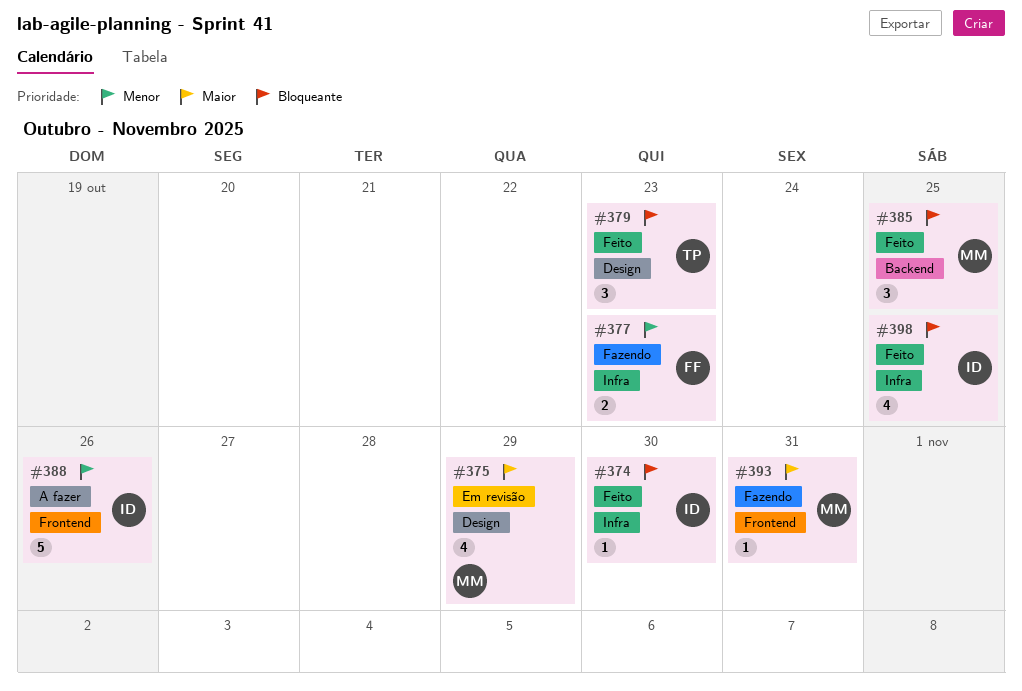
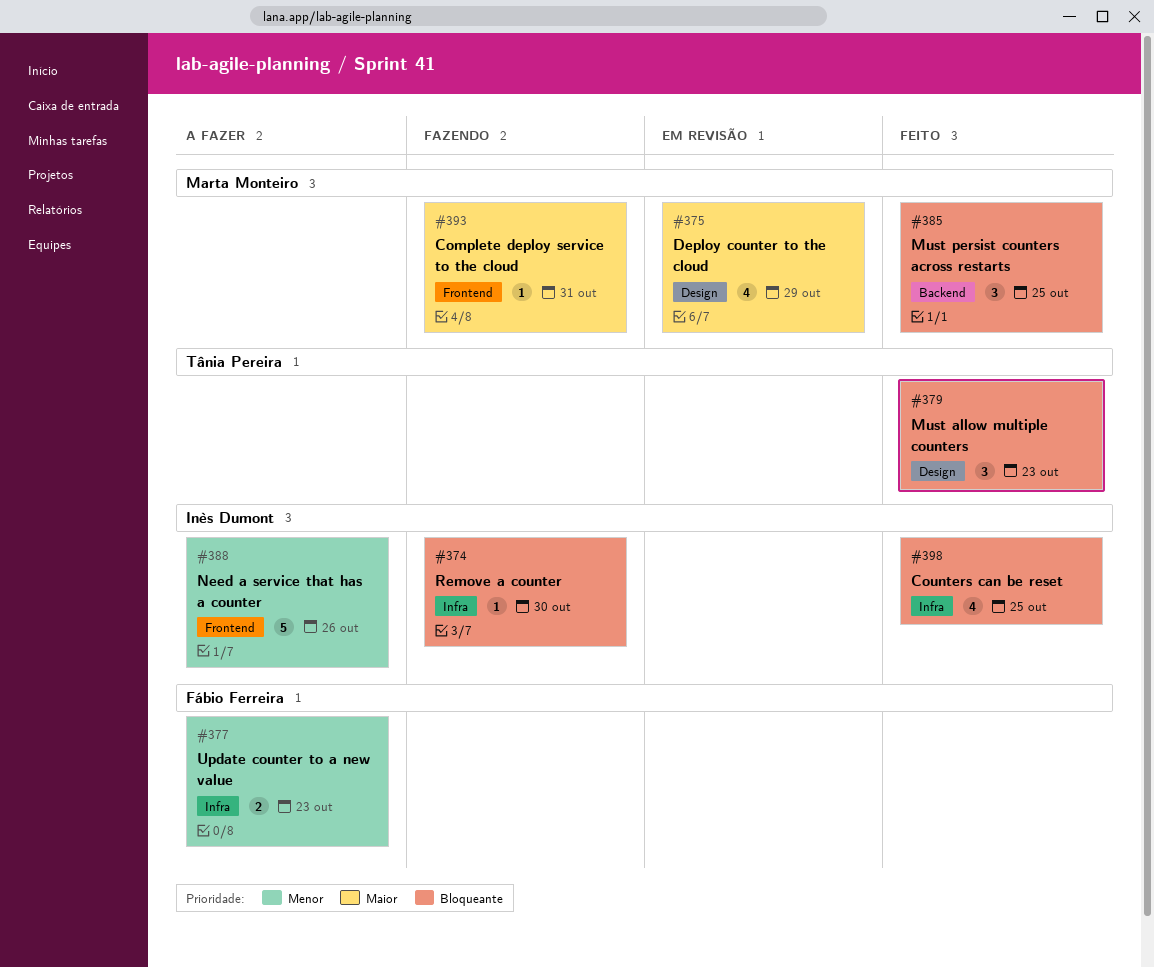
#374, status: Feito -> Fazendo
#377, status: Fazendo -> A fazer

